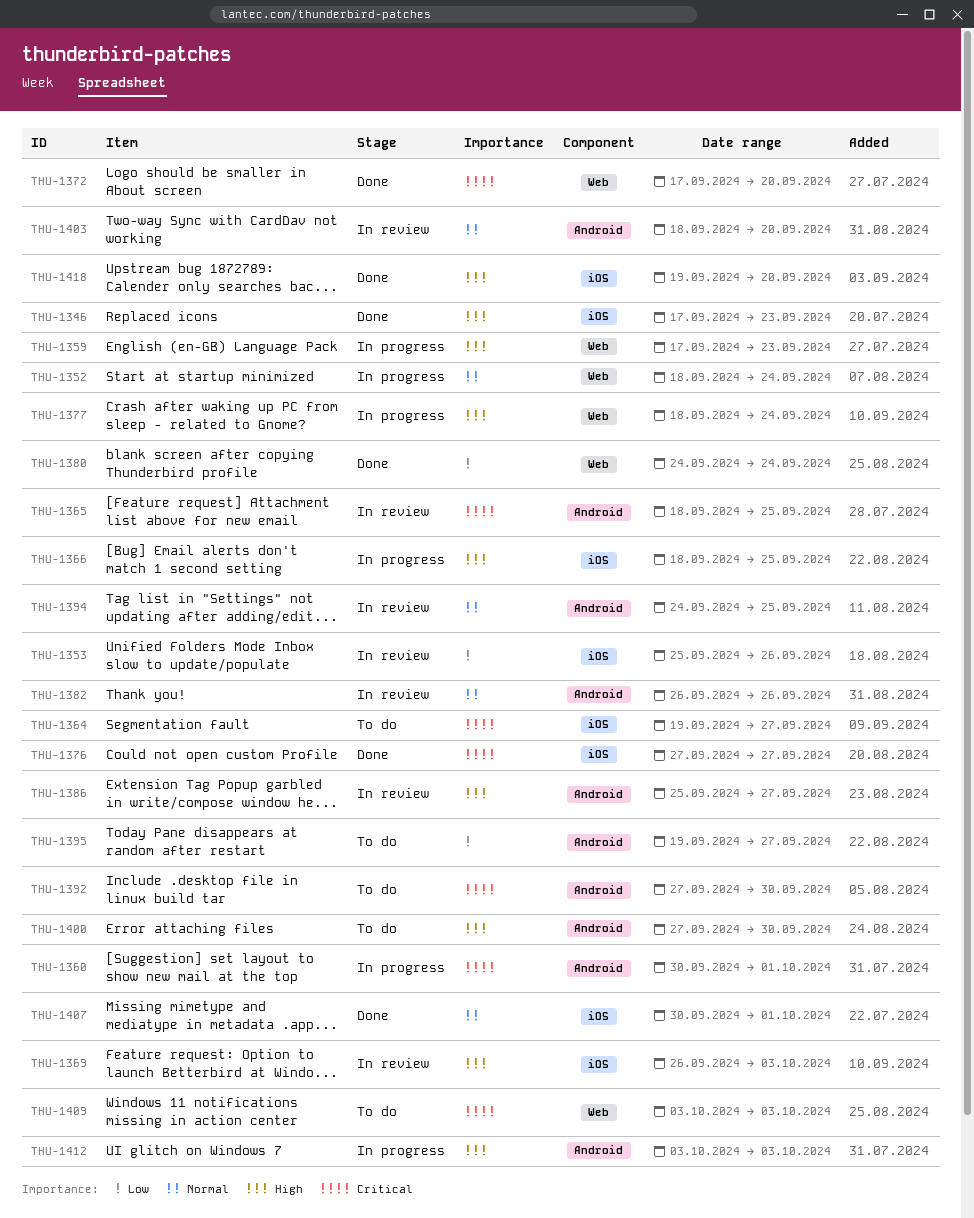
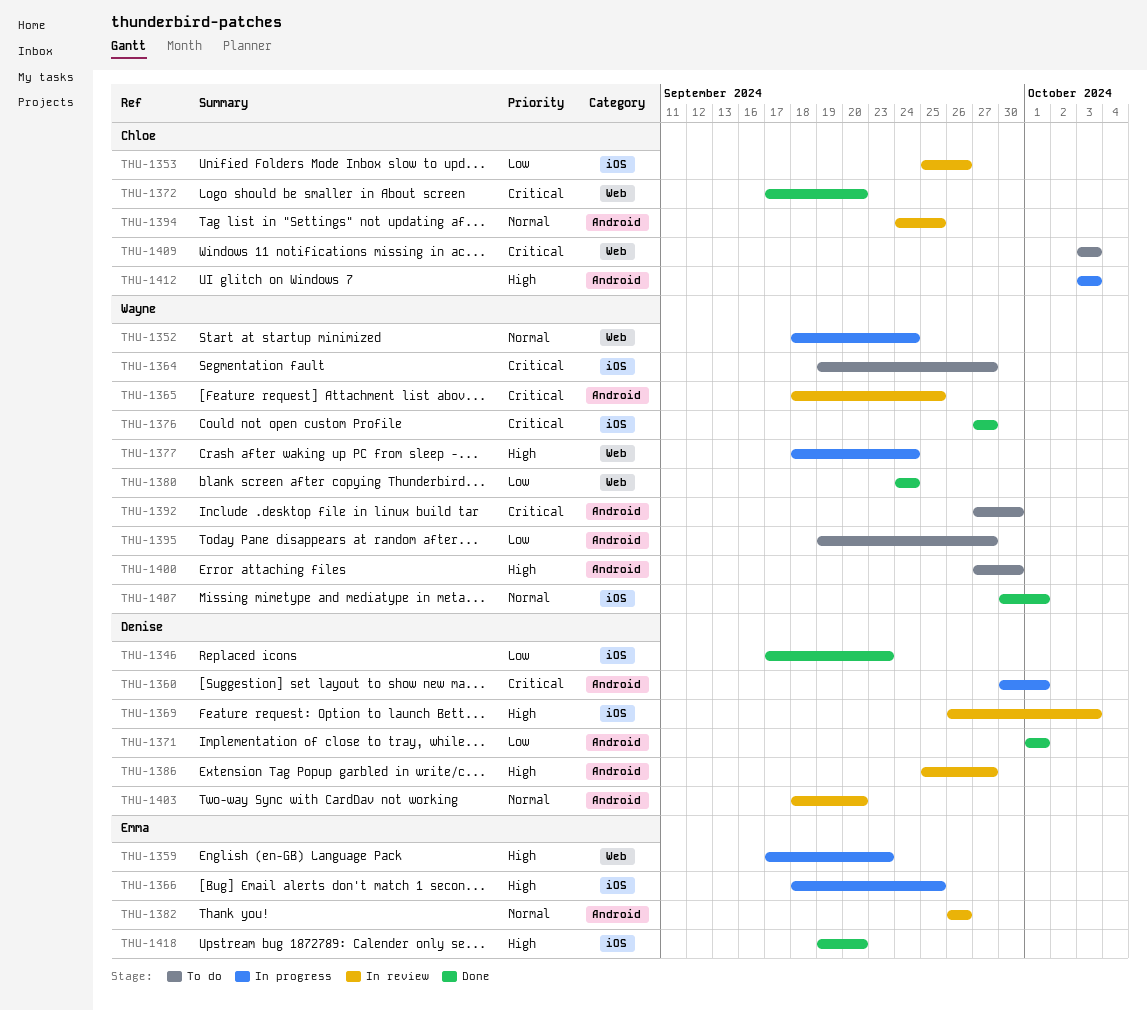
THU-1346, priority: High -> Low
THU-1371: none -> present

